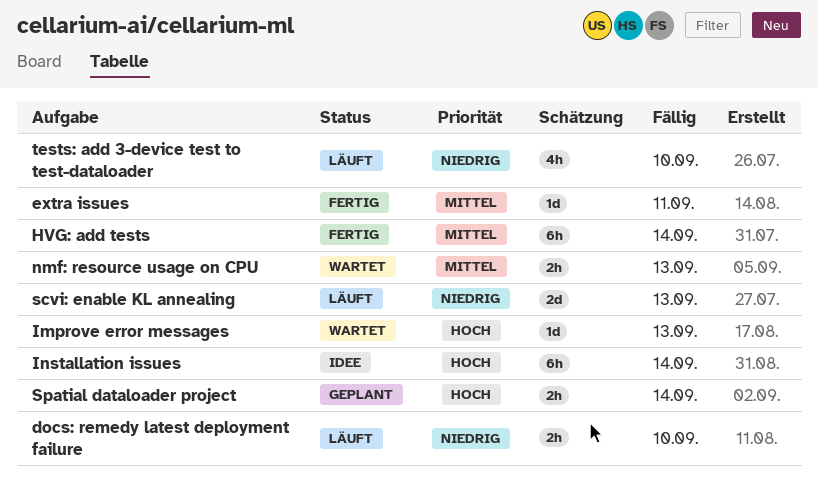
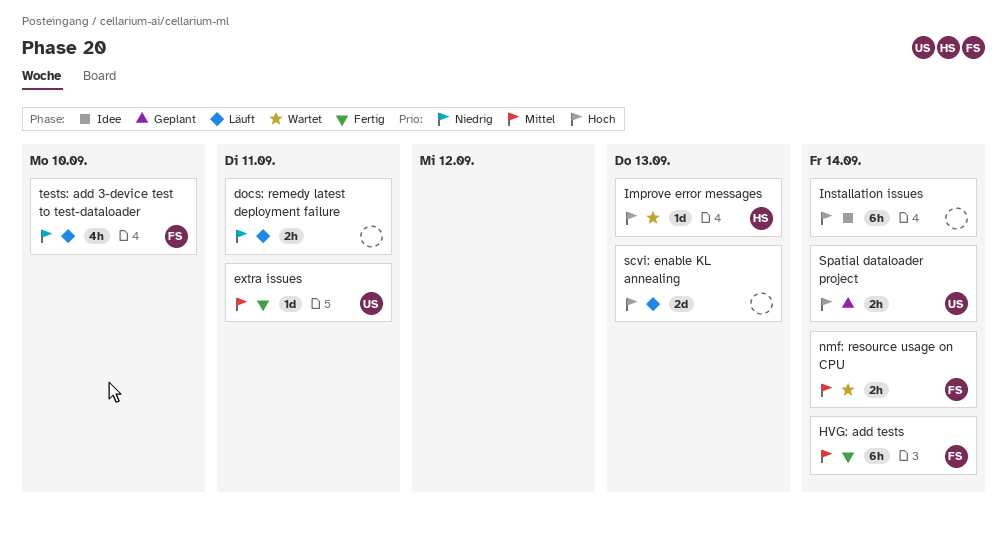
docs: remedy latest deployment failure, due: Sep 10 -> Sep 11
nmf: resource usage on CPU, due: Sep 13 -> Sep 14
scvi: enable KL annealing, priority: Niedrig -> Hoch

